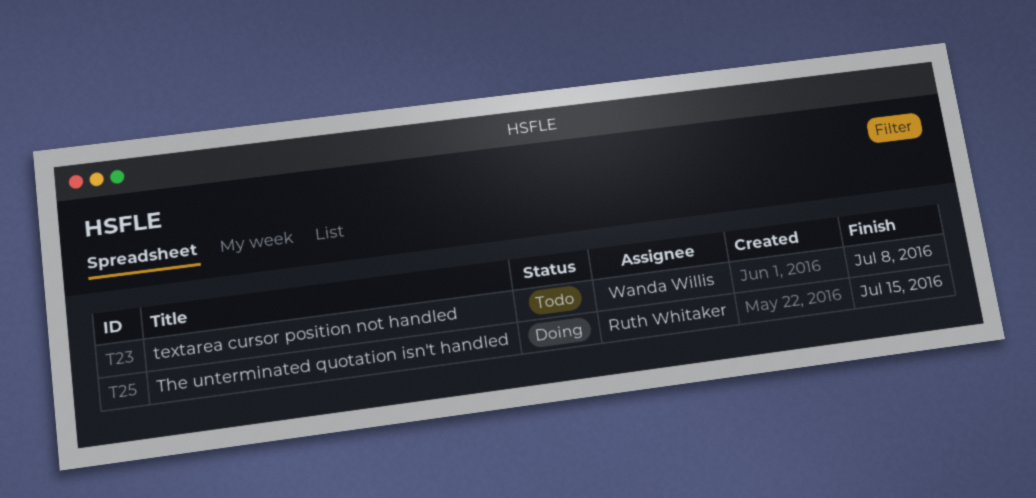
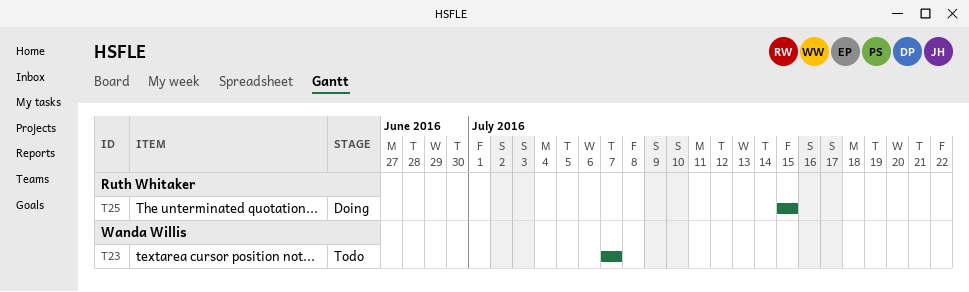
T23, due: Jul 8 -> Jul 7

